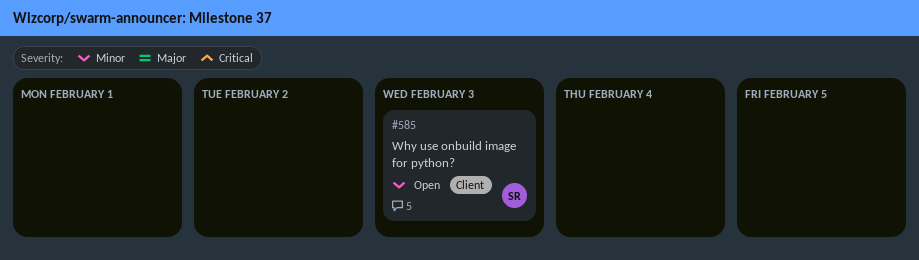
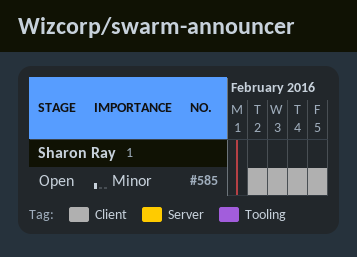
#585, due: Feb 3 -> Feb 5

